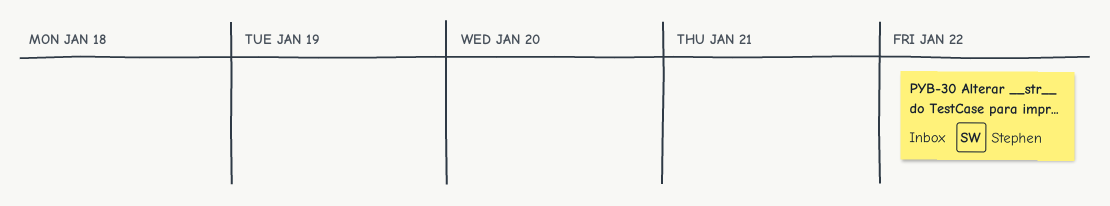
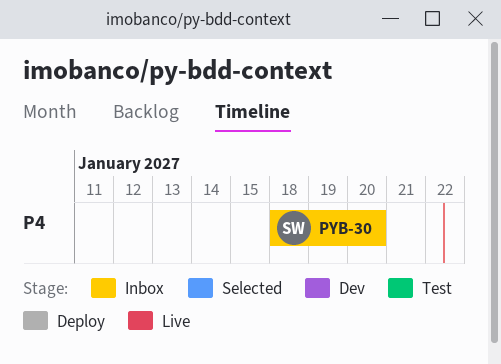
PYB-30, due: Jan 22 -> Jan 20

